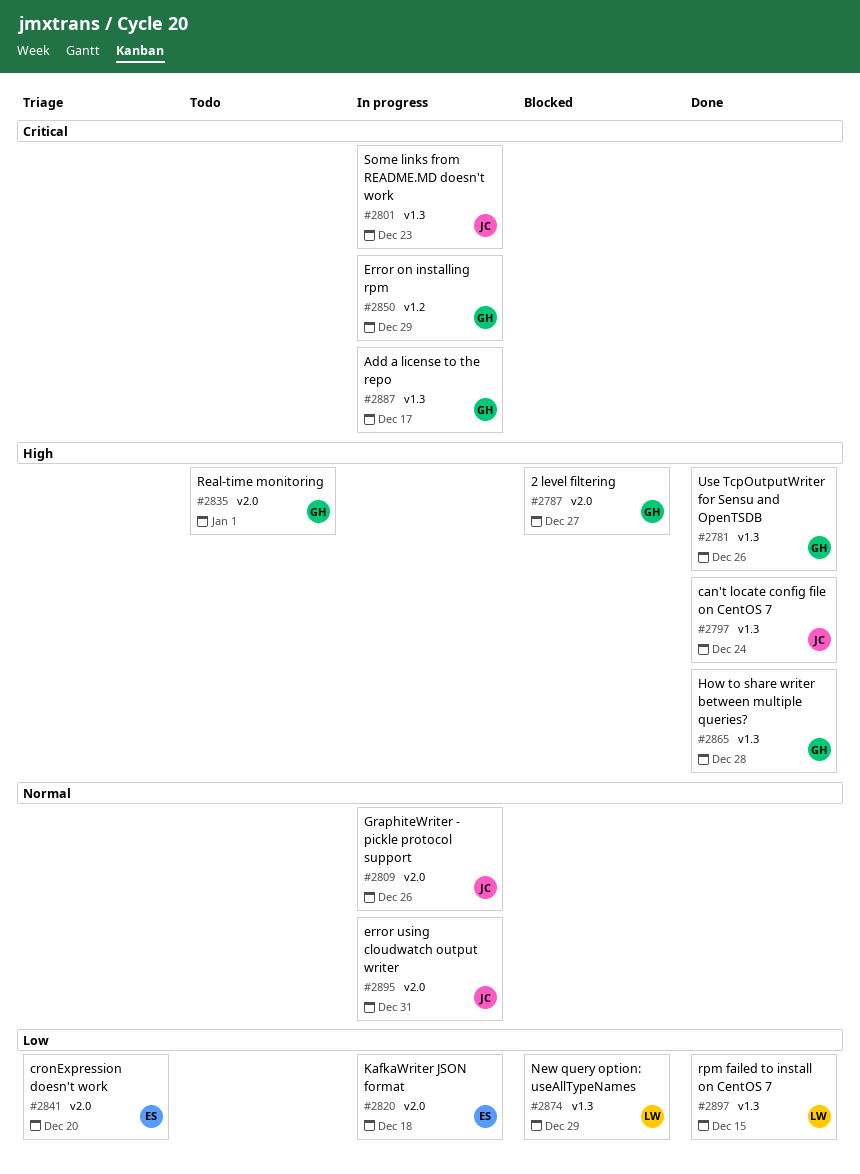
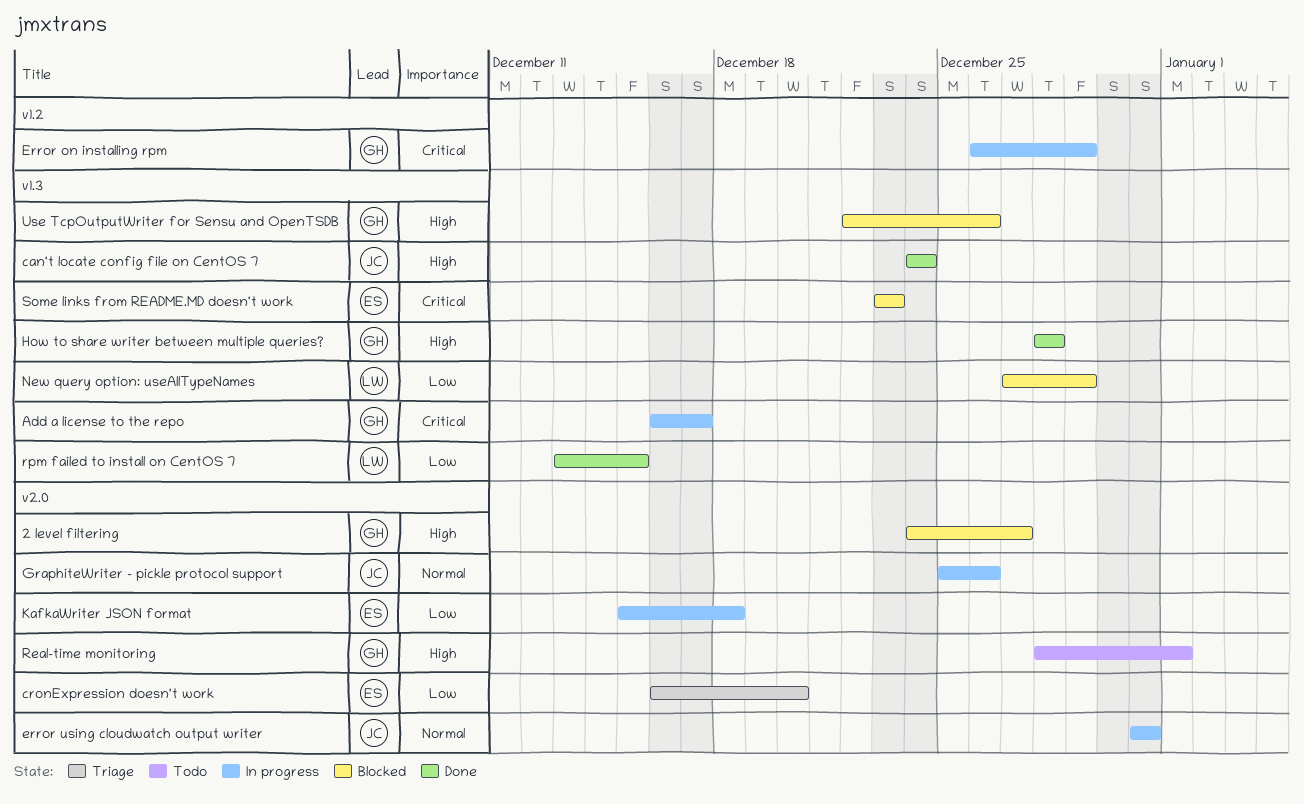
Some links from README.MD doesn't work, status: In progress -> Blocked
Some links from README.MD doesn't work, owner: JC -> ES
Use TcpOutputWriter for Sensu and OpenTSDB, status: Done -> Blocked

